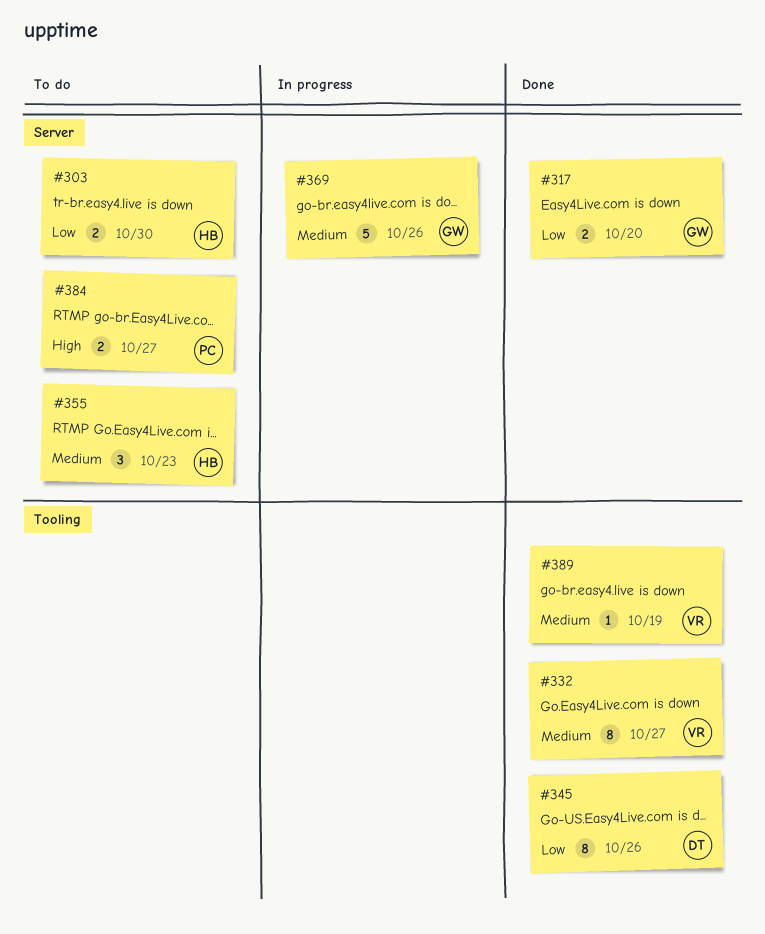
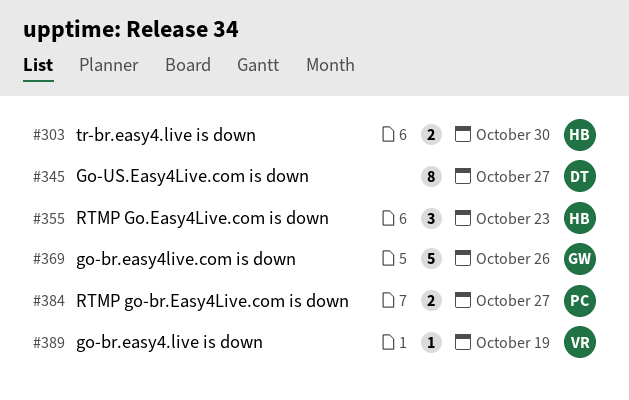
#317: present -> none
#332: present -> none
#345, due: Oct 26 -> Oct 27

